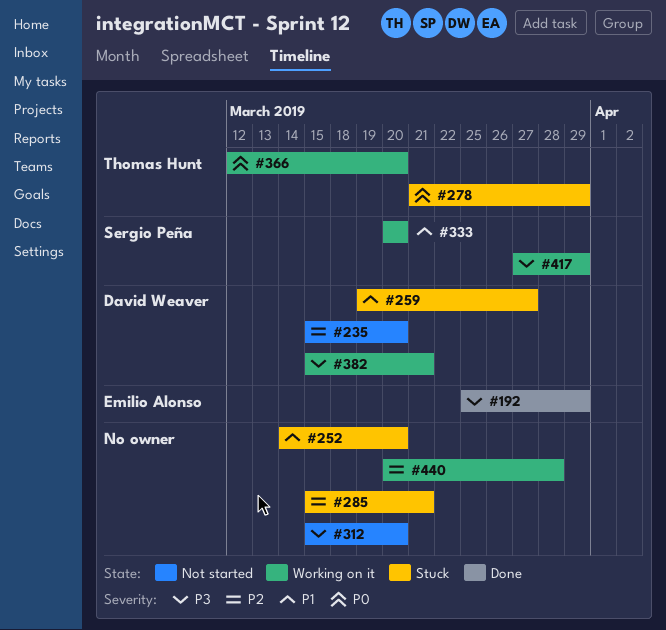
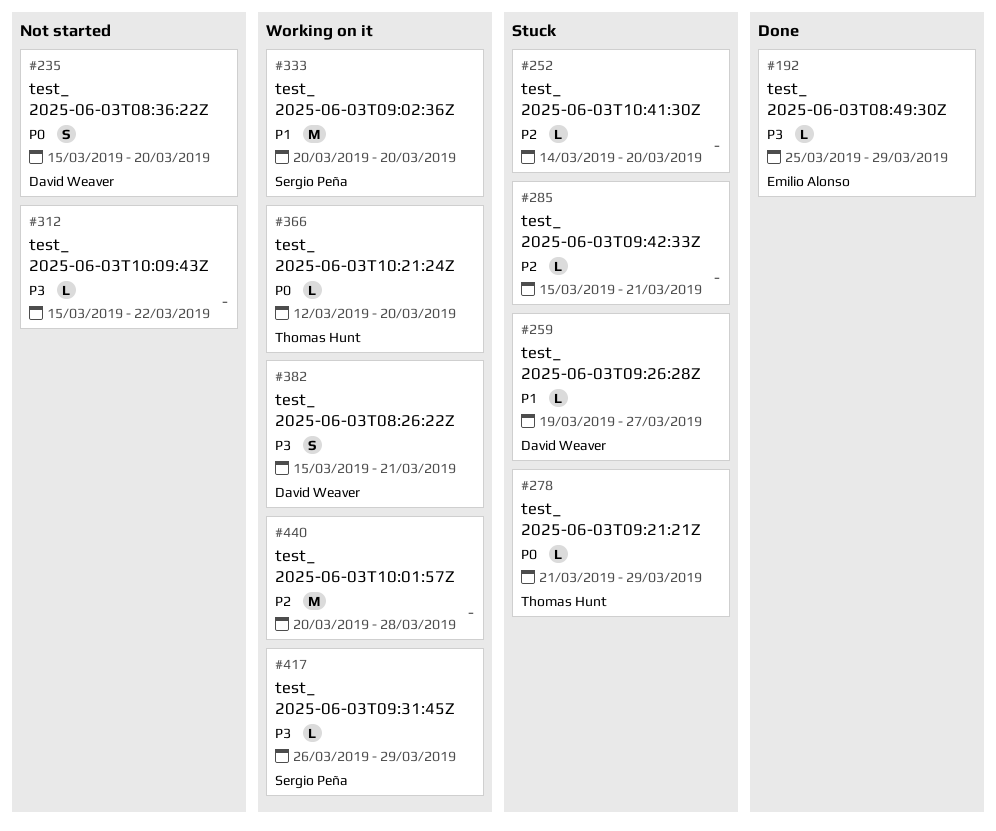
#235, priority: P2 -> P0
#252, priority: P1 -> P2
#312, due: Mar 20 -> Mar 22
#417, start: Mar 27 -> Mar 26

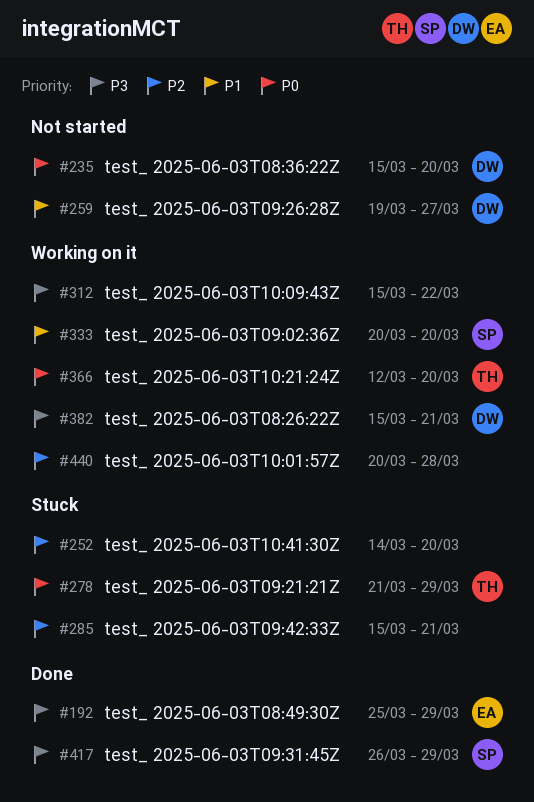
#259, status: Stuck -> Not started
#312, status: Not started -> Working on it
#417, status: Working on it -> Done

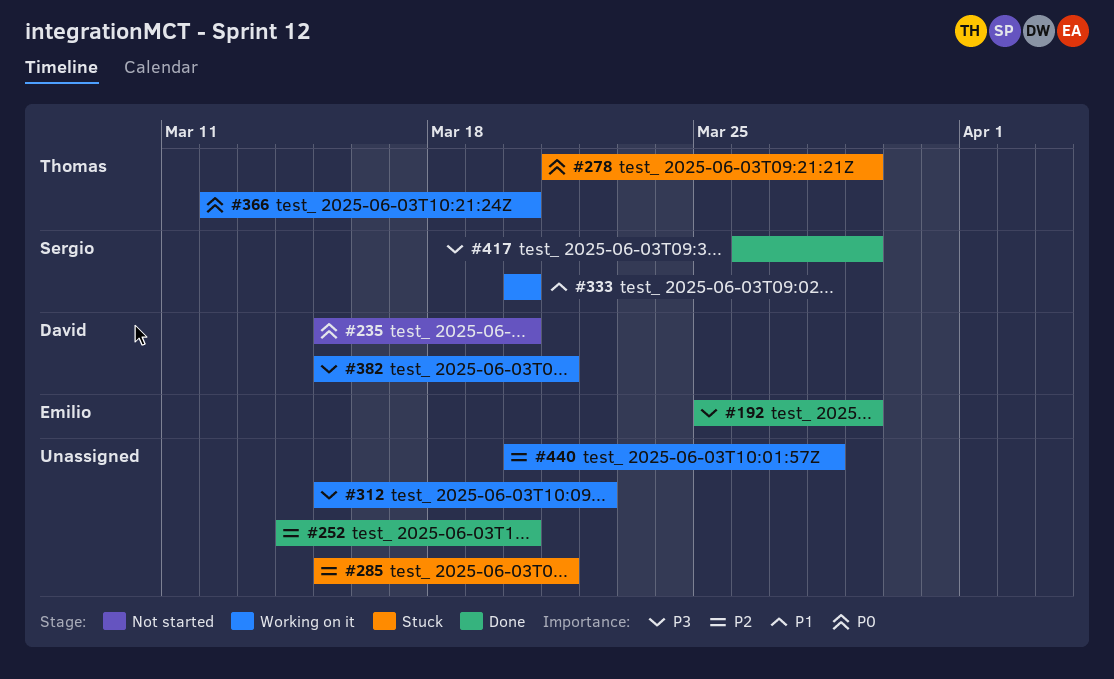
#252, status: Stuck -> Done
#259: present -> none

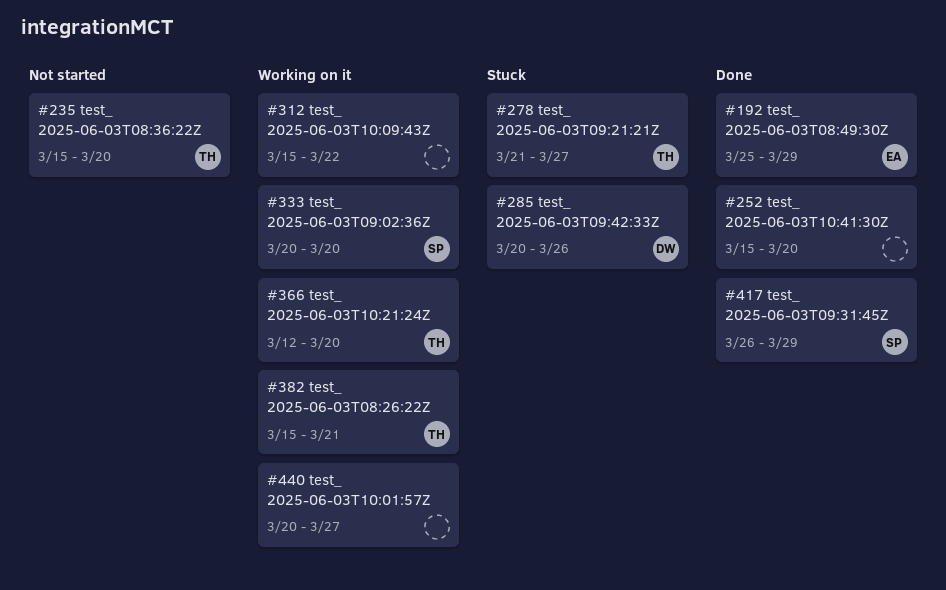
#235, owner: David -> Thomas
#252, start: Mar 14 -> Mar 15
#278, due: Mar 29 -> Mar 27
#285, owner: none -> David
#285, start: Mar 15 -> Mar 20
#285, due: Mar 21 -> Mar 26
#382, owner: David -> Thomas
#440, due: Mar 28 -> Mar 27

